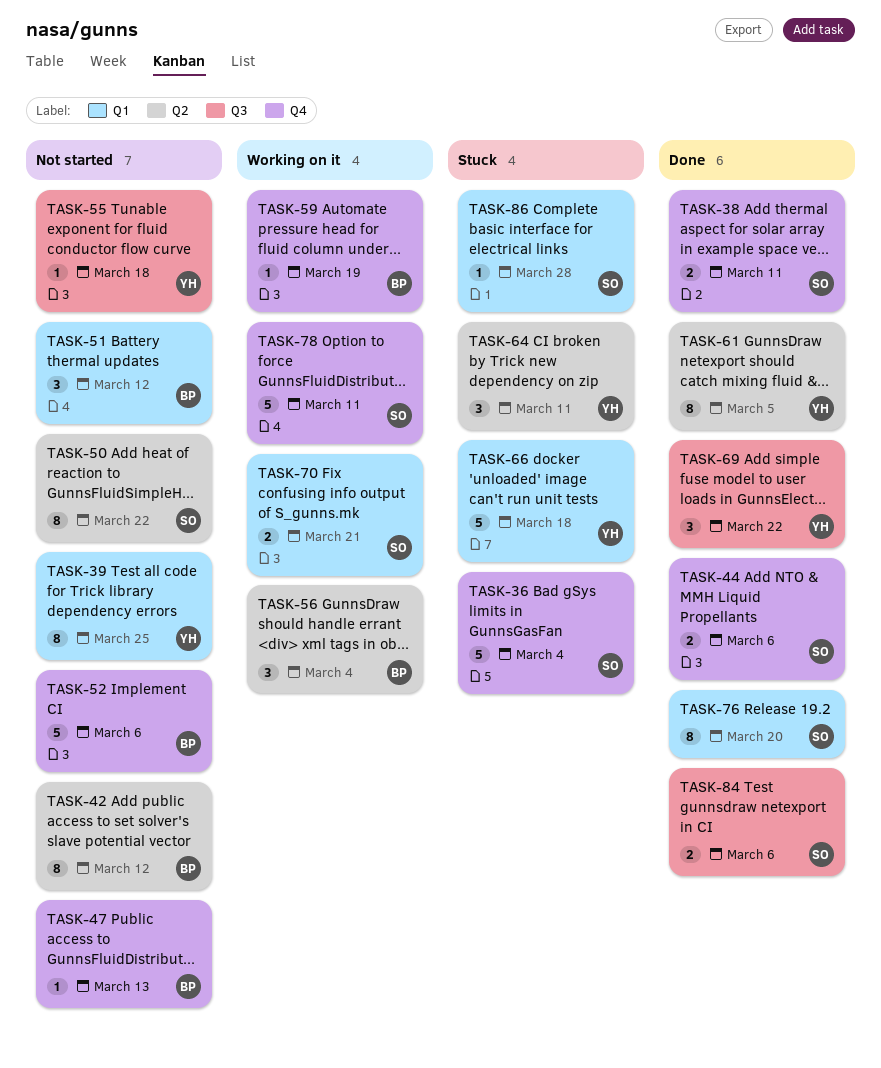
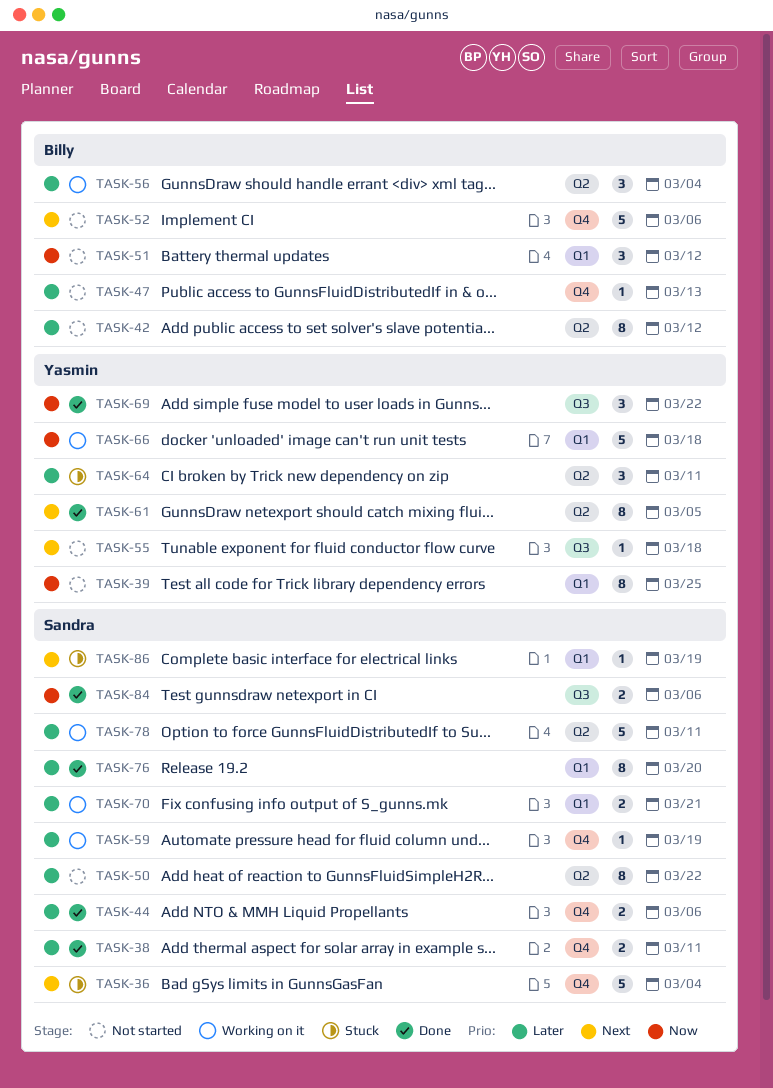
TASK-59, owner: Billy -> Sandra
TASK-66, status: Stuck -> Working on it
TASK-78, label: Q4 -> Q2
TASK-86, due: Mar 28 -> Mar 19

